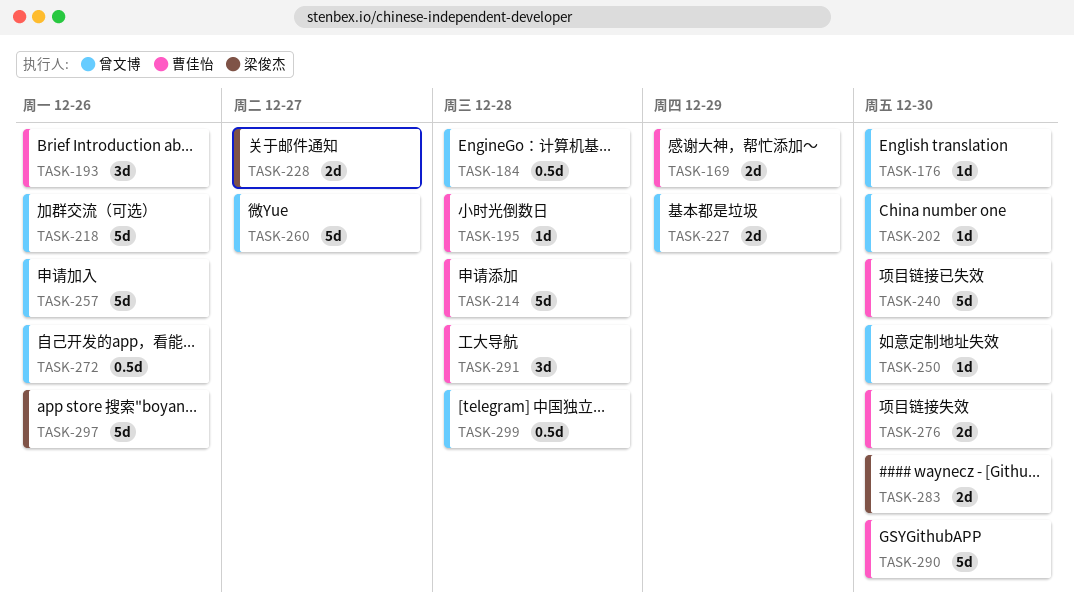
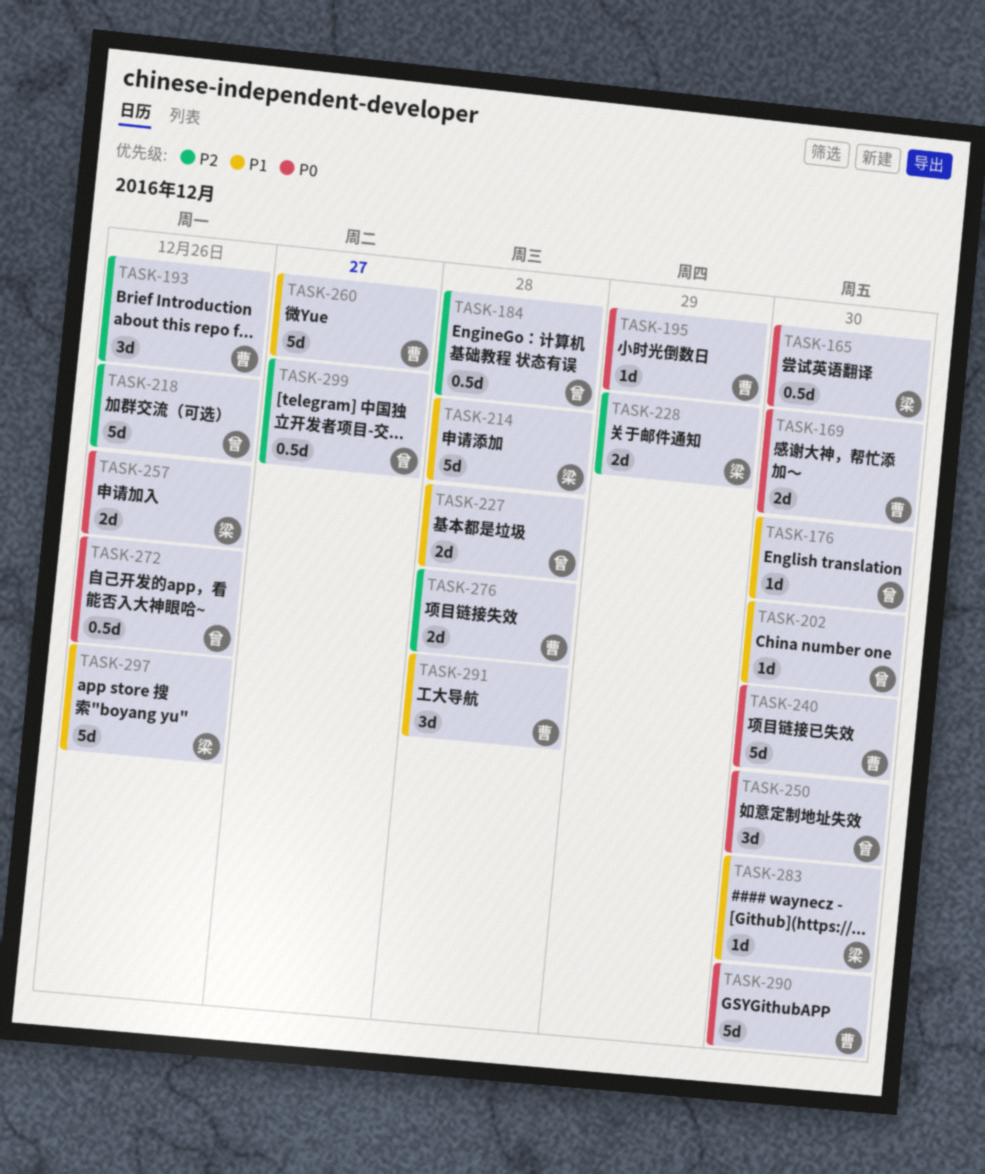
TASK-165: none -> present
TASK-169, due: Dec 29 -> Dec 30
TASK-195, due: Dec 28 -> Dec 29
TASK-214, owner: 曹佳怡 -> 梁俊杰
TASK-227, due: Dec 29 -> Dec 28
TASK-228, due: Dec 27 -> Dec 29
TASK-250, estimate: 1d -> 3d
TASK-257, owner: 曾文博 -> 梁俊杰
TASK-257, estimate: 5d -> 2d
TASK-260, owner: 曾文博 -> 曹佳怡
TASK-276, due: Dec 30 -> Dec 28
TASK-283, estimate: 2d -> 1d
TASK-299, due: Dec 28 -> Dec 27

